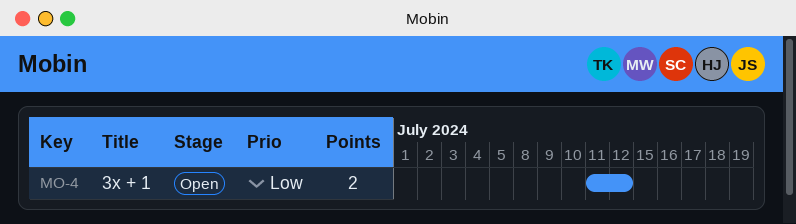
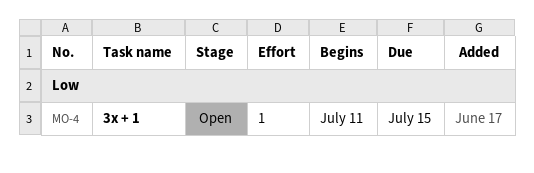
MO-4, estimate: 2 -> 1
MO-4, due: Jul 12 -> Jul 15

